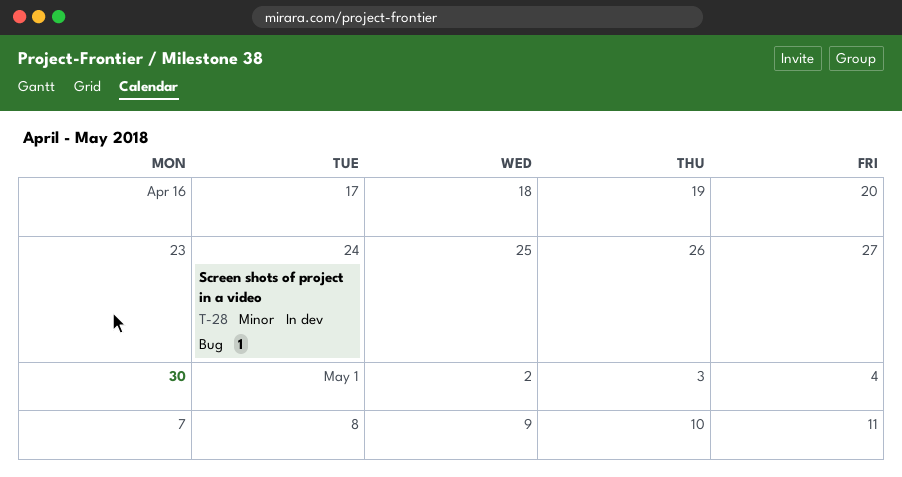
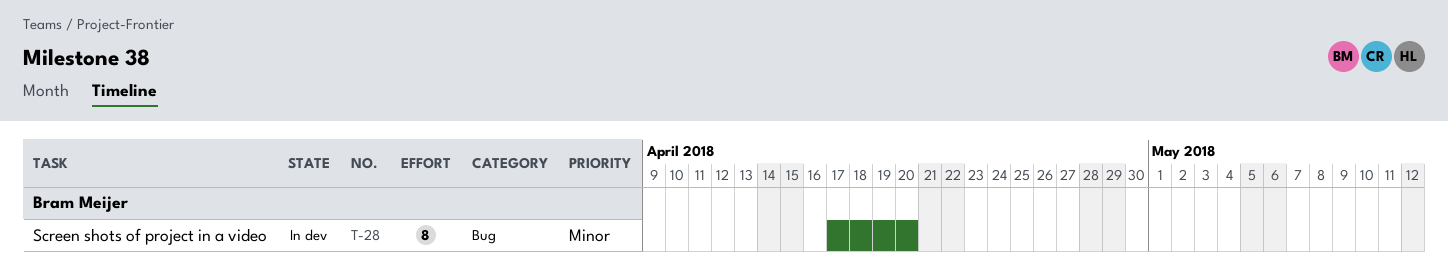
T-28, estimate: 1 -> 8
T-28, due: Apr 24 -> Apr 20

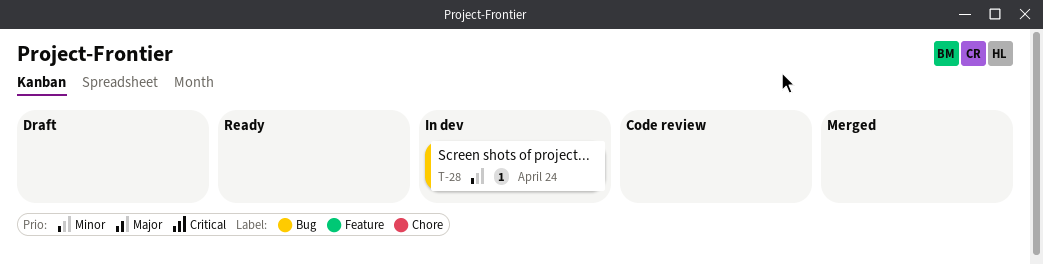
T-28, estimate: 8 -> 1
T-28, due: Apr 20 -> Apr 24

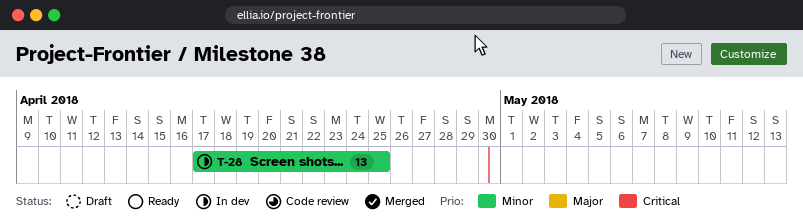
T-28, estimate: 1 -> 13
T-28, due: Apr 24 -> Apr 25

